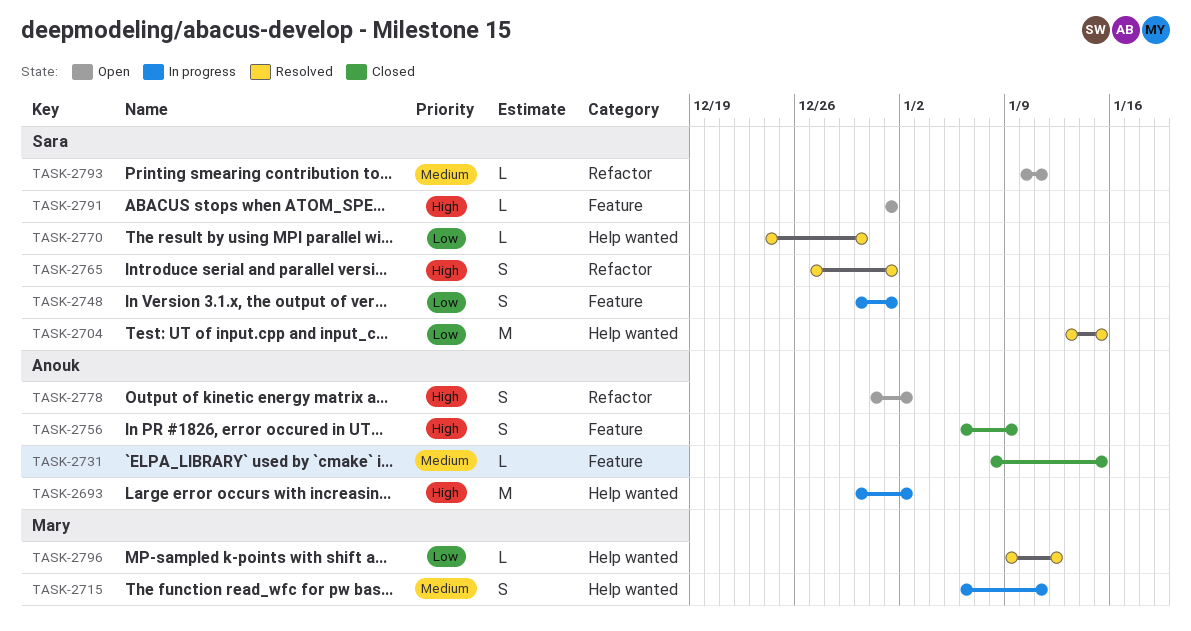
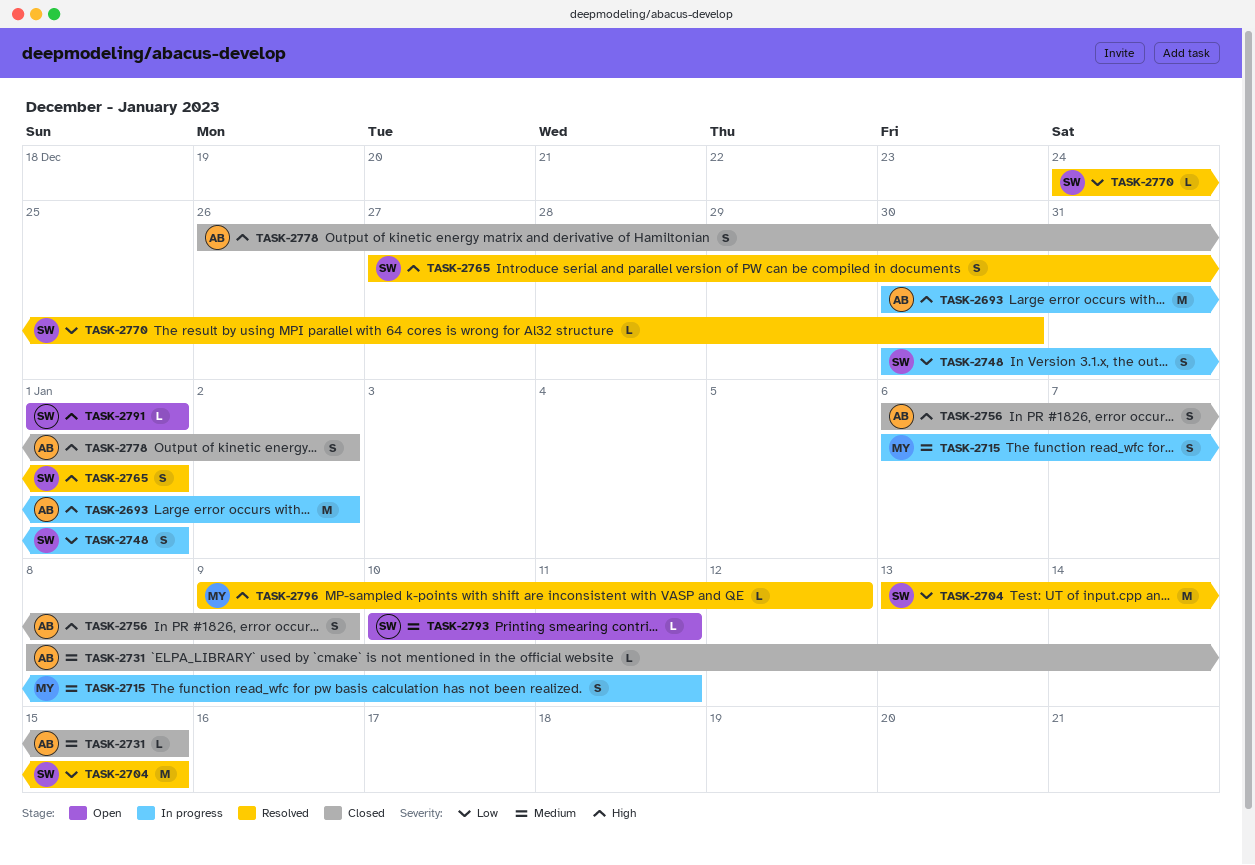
TASK-2778, status: Open -> Closed
TASK-2778, start: Dec 31 -> Dec 26
TASK-2796, priority: Low -> High

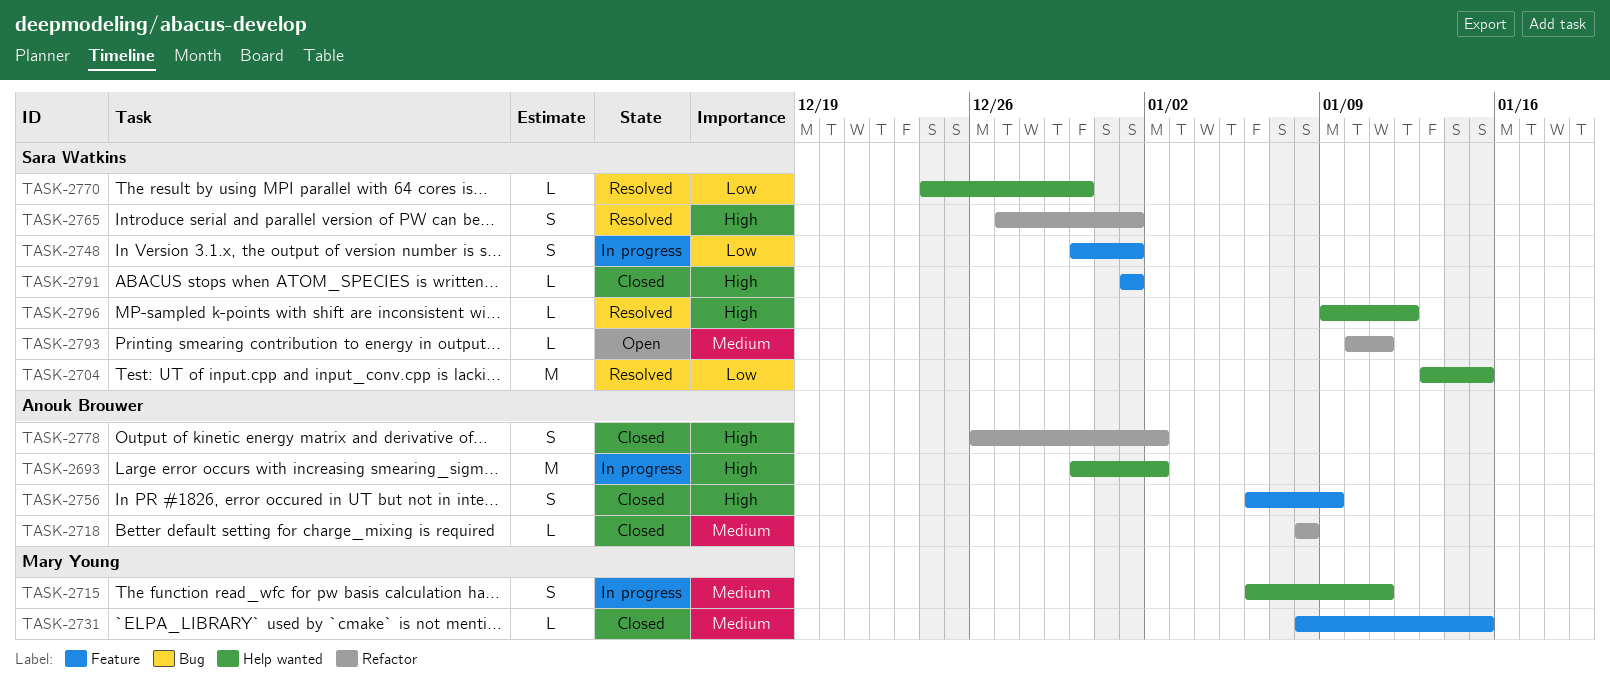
TASK-2718: none -> present
TASK-2731, owner: Anouk Brouwer -> Mary Young
TASK-2791, status: Open -> Closed
TASK-2796, owner: Mary Young -> Sara Watkins

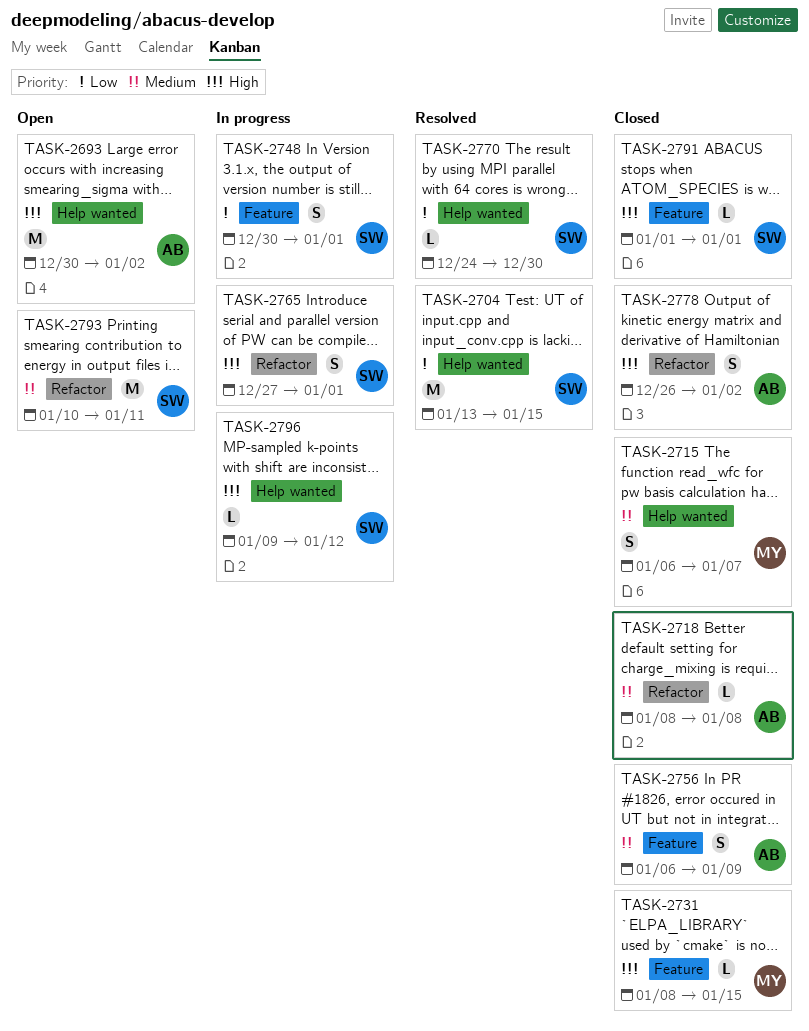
TASK-2693, status: In progress -> Open
TASK-2715, status: In progress -> Closed
TASK-2715, due: Jan 11 -> Jan 7
TASK-2731, priority: Medium -> High
TASK-2756, priority: High -> Medium
TASK-2765, status: Resolved -> In progress
TASK-2793, estimate: L -> M
TASK-2796, status: Resolved -> In progress

